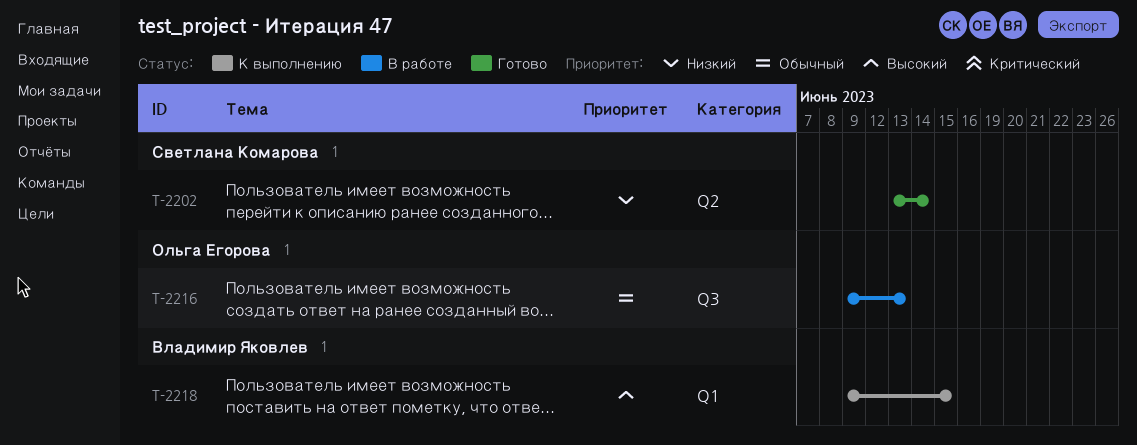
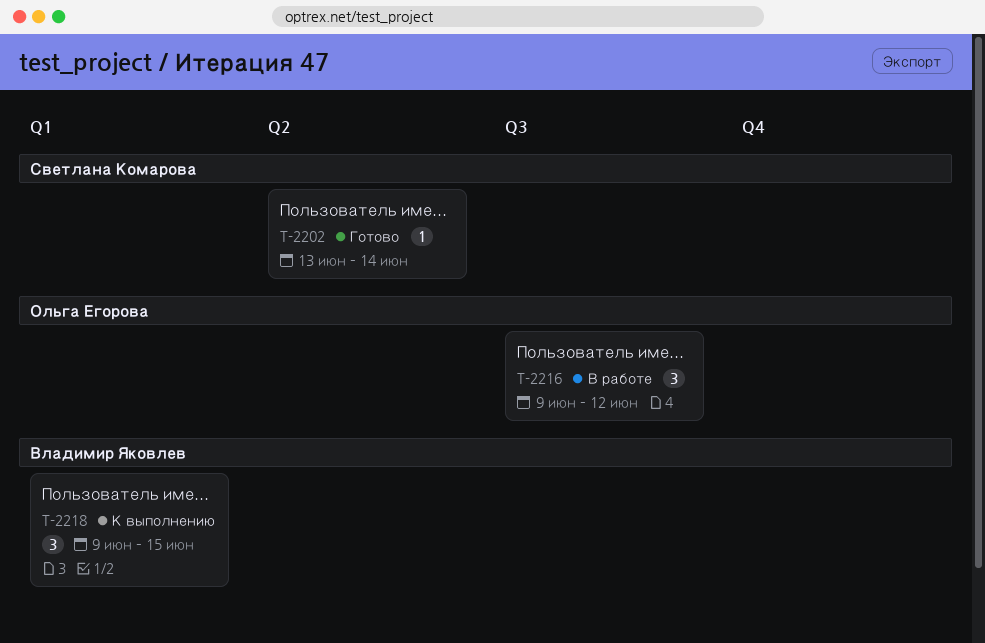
T-2216, due: Jun 13 -> Jun 12

